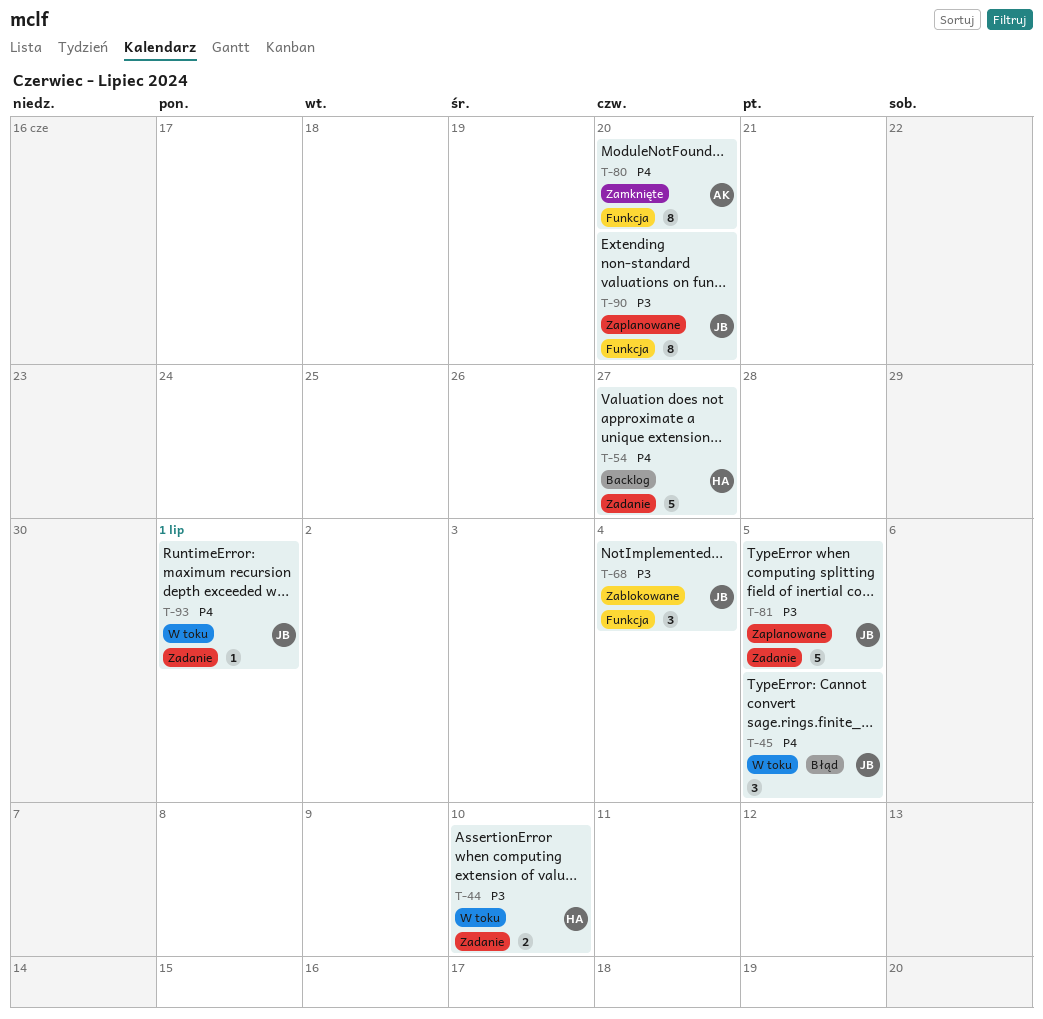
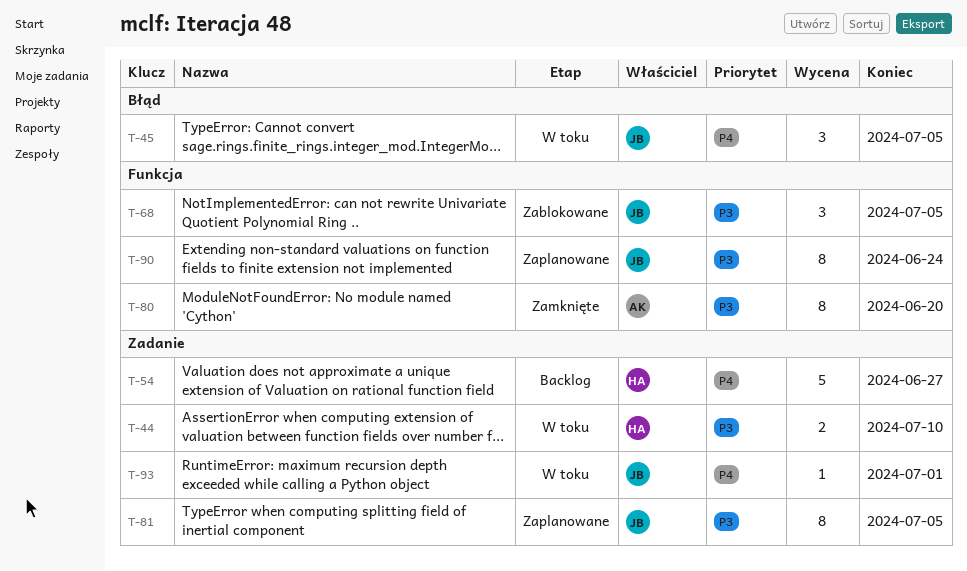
T-68, due: Jul 4 -> Jul 5
T-80, priority: P4 -> P3
T-81, estimate: 5 -> 8
T-90, due: Jun 20 -> Jun 24

